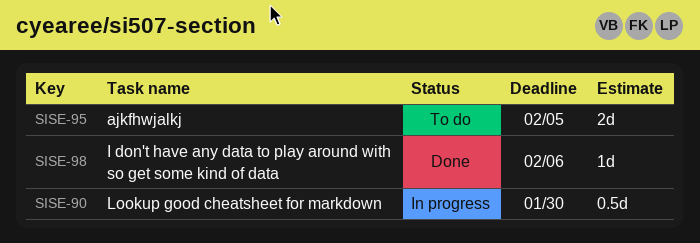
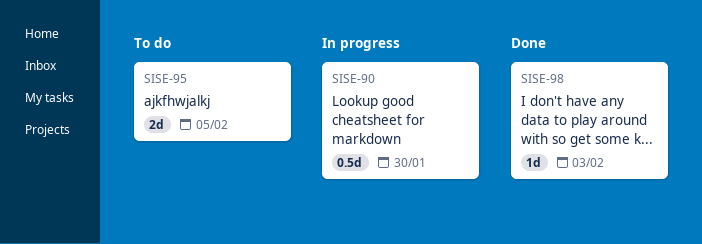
SISE-98, due: Feb 6 -> Feb 3

